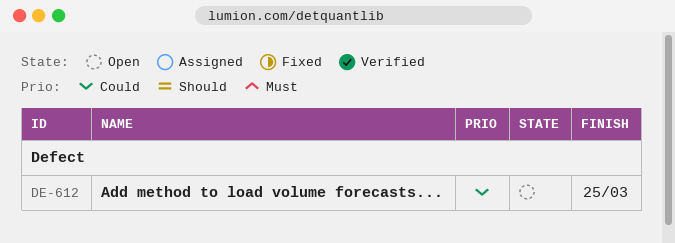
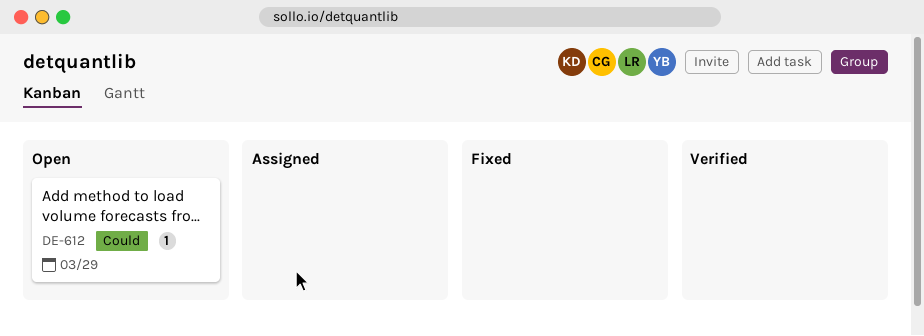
DE-612, due: Mar 25 -> Mar 29

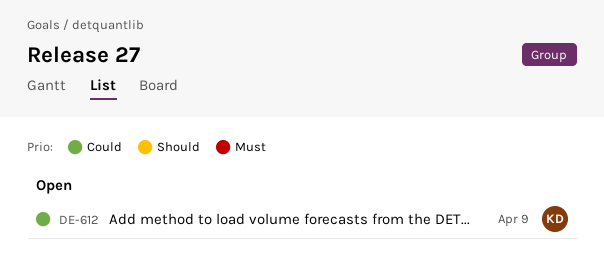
DE-612, due: Mar 29 -> Apr 9

